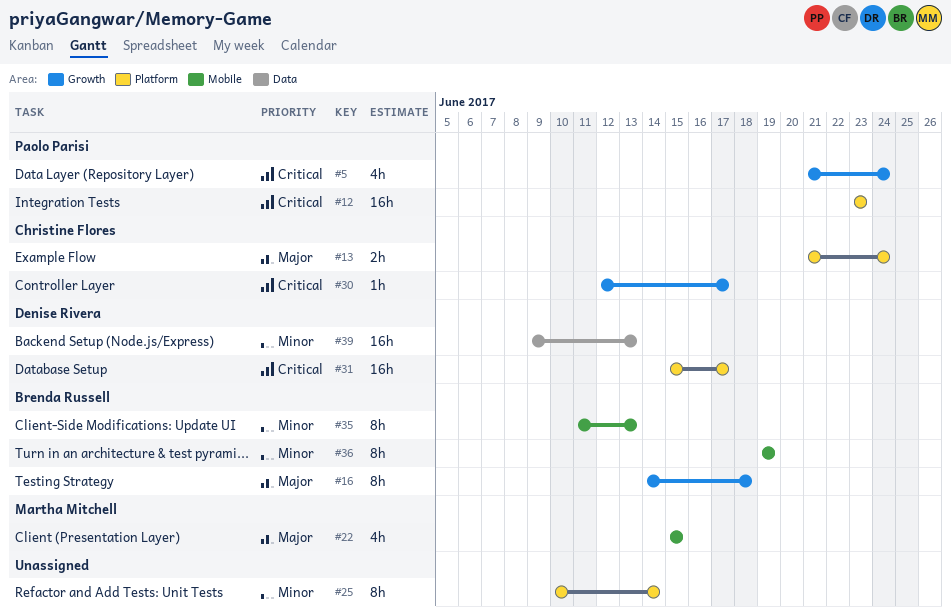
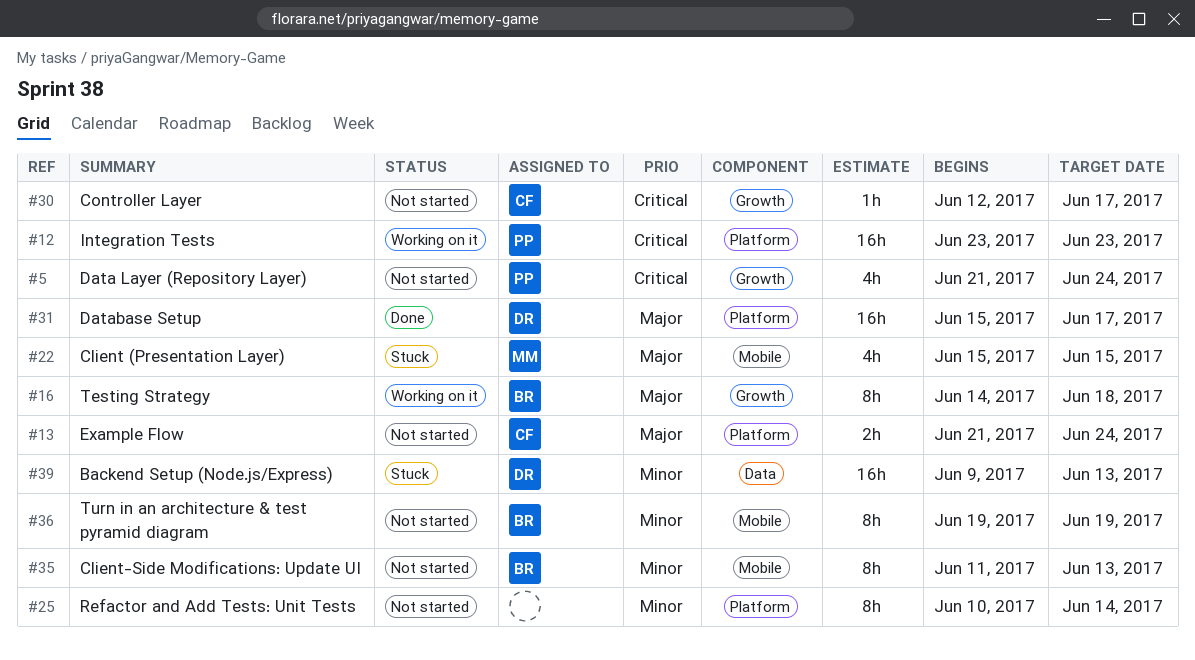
#31, priority: Critical -> Major

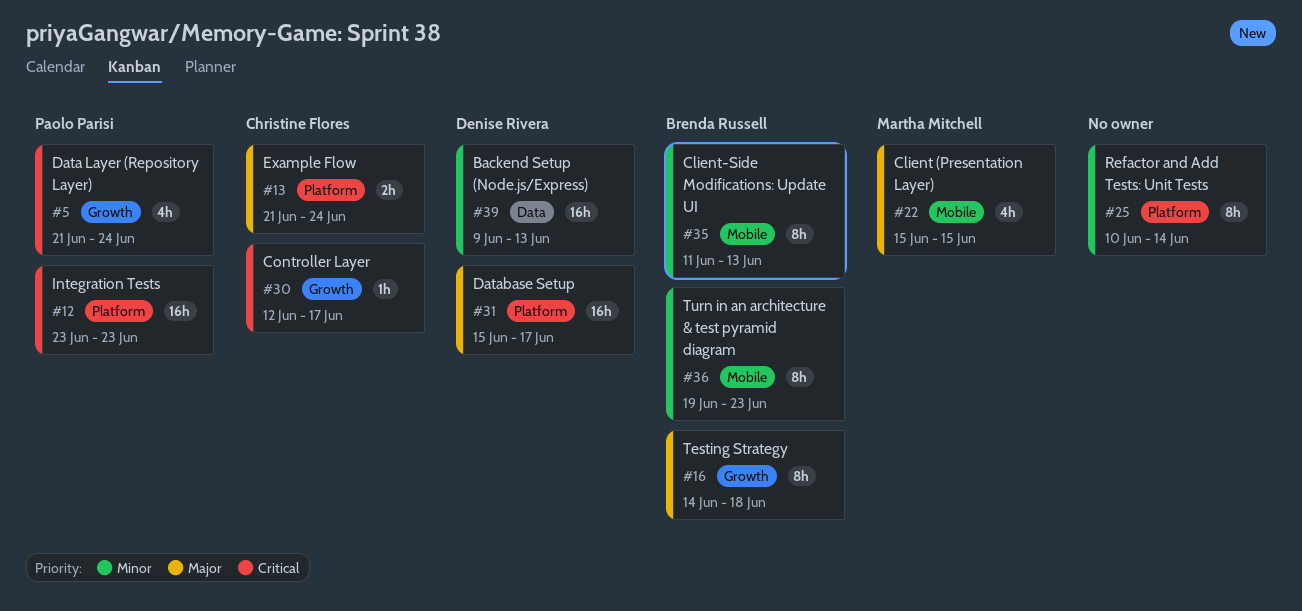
#36, due: Jun 19 -> Jun 23

